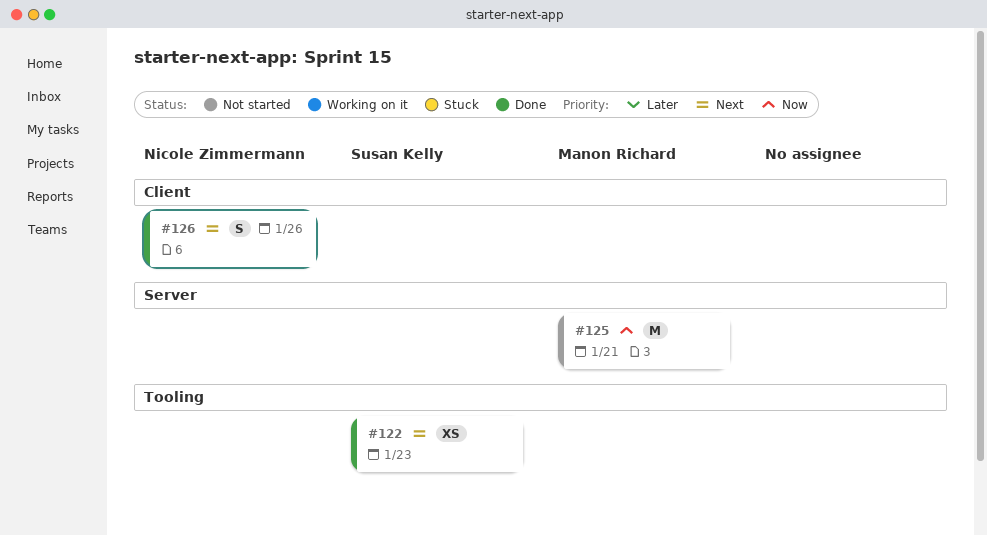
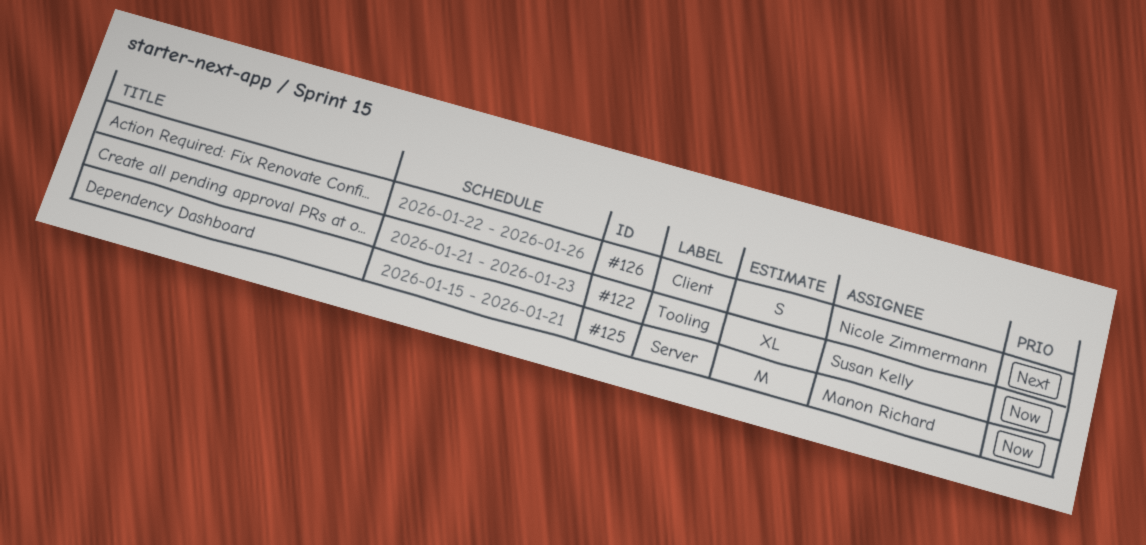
#122, priority: Next -> Now
#122, estimate: XS -> XL

